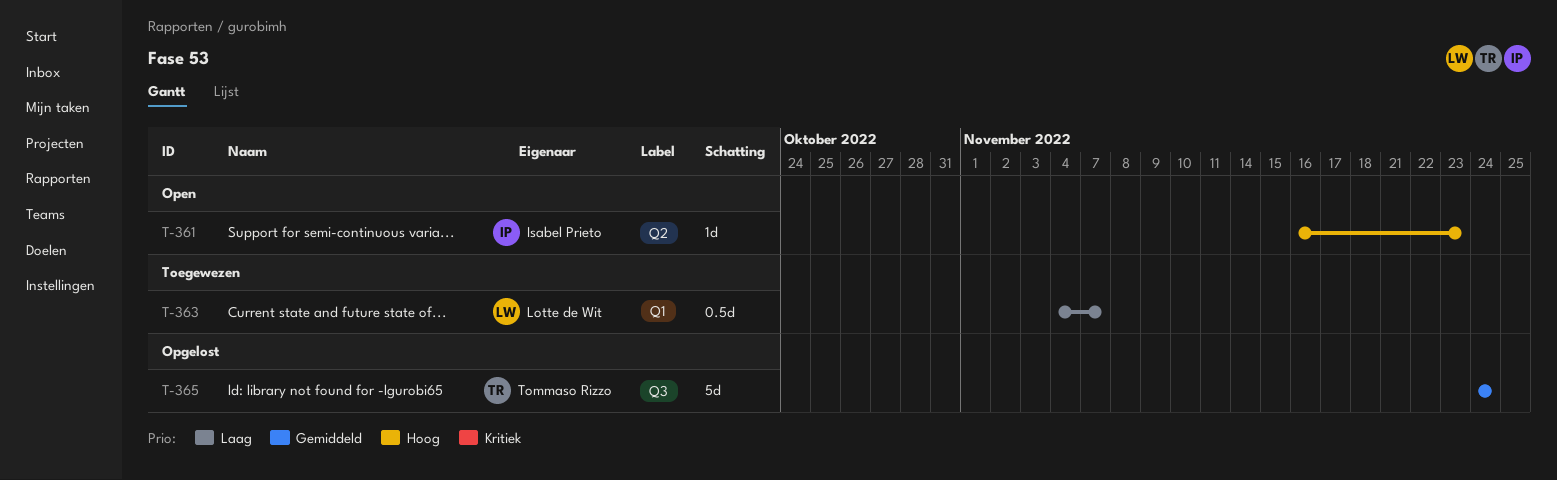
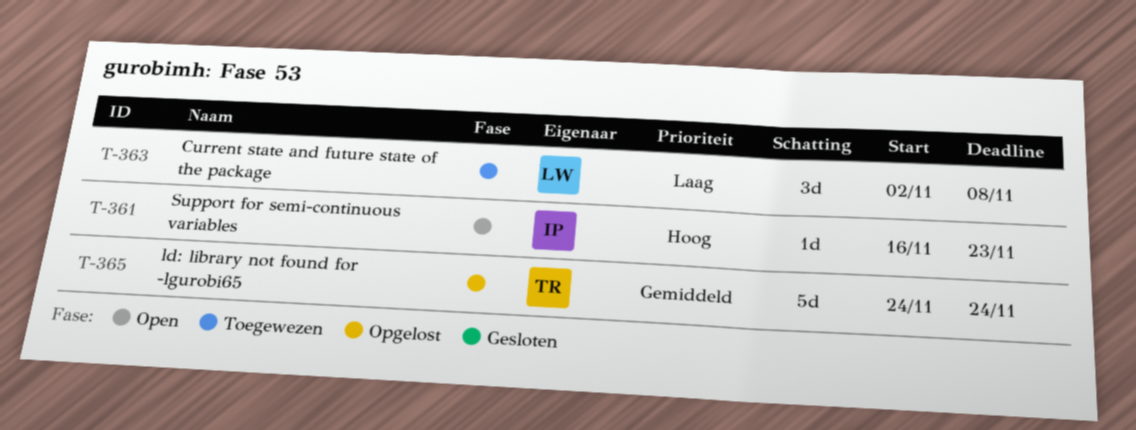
T-363, estimate: 0.5d -> 3d
T-363, start: Nov 4 -> Nov 2
T-363, due: Nov 7 -> Nov 8

